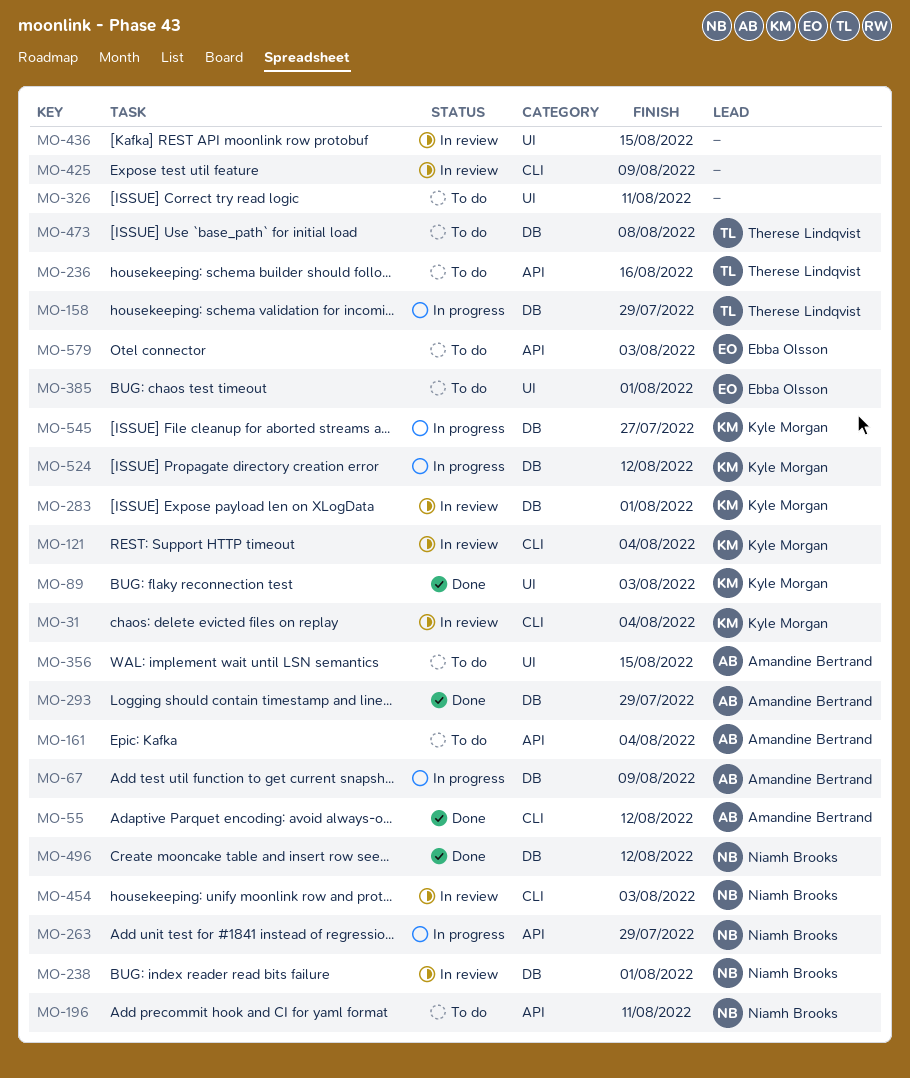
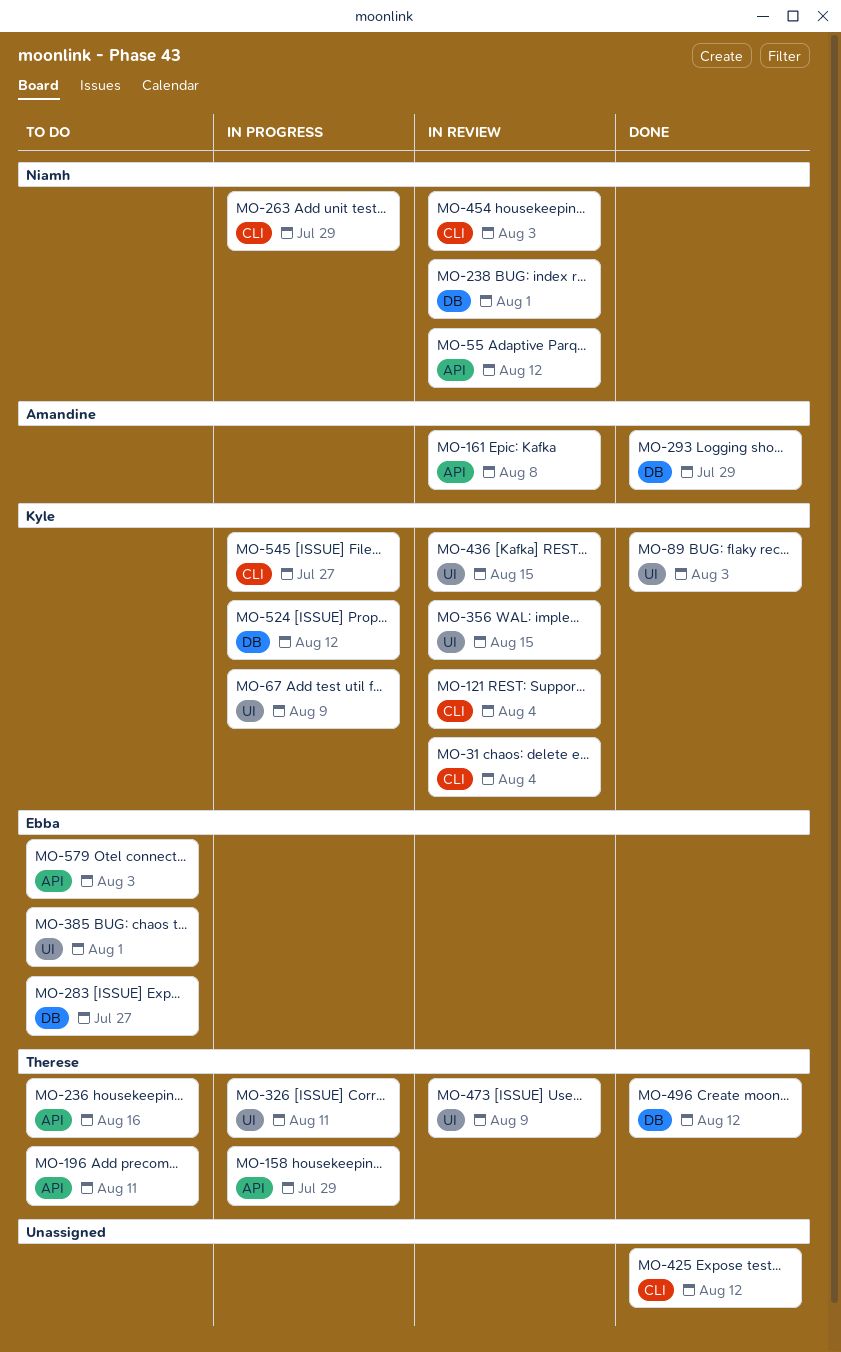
MO-55, status: Done -> In review
MO-55, owner: Amandine Bertrand -> Niamh Brooks
MO-55, label: CLI -> API
MO-67, owner: Amandine Bertrand -> Kyle Morgan
MO-67, label: DB -> UI
MO-158, label: DB -> API
MO-161, status: To do -> In review
MO-161, due: Aug 4 -> Aug 8
MO-196, owner: Niamh Brooks -> Therese Lindqvist
MO-263, label: API -> CLI
MO-283, status: In review -> To do
MO-283, owner: Kyle Morgan -> Ebba Olsson
MO-283, due: Aug 1 -> Jul 27
MO-326, status: To do -> In progress
MO-326, owner: none -> Therese Lindqvist
MO-356, status: To do -> In review
MO-356, owner: Amandine Bertrand -> Kyle Morgan
MO-425, status: In review -> Done
MO-425, due: Aug 9 -> Aug 12
MO-436, owner: none -> Kyle Morgan
MO-473, status: To do -> In review
MO-473, label: DB -> UI
MO-473, due: Aug 8 -> Aug 9
MO-496, owner: Niamh Brooks -> Therese Lindqvist
MO-545, label: DB -> CLI

